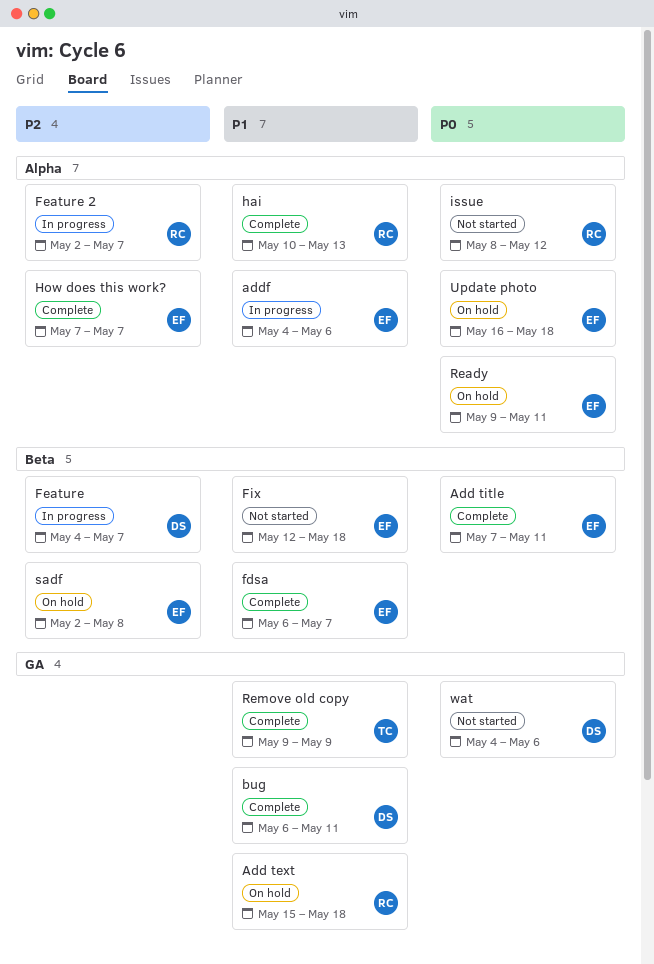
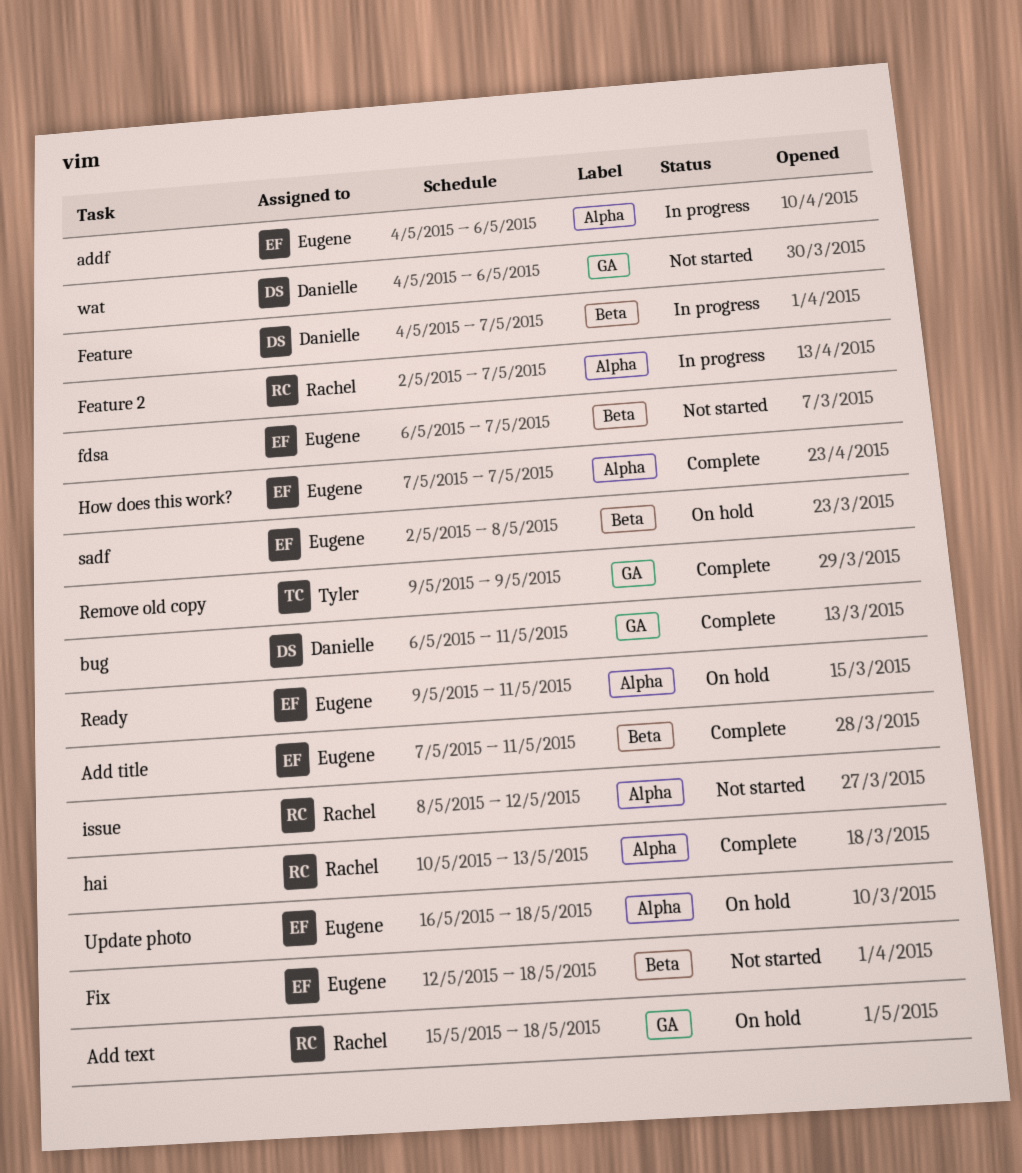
fdsa, status: Complete -> Not started

